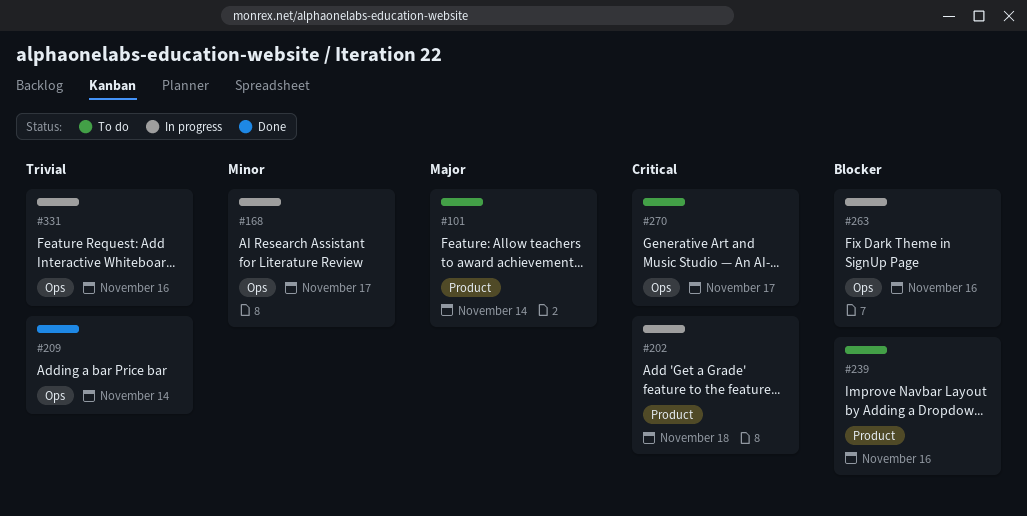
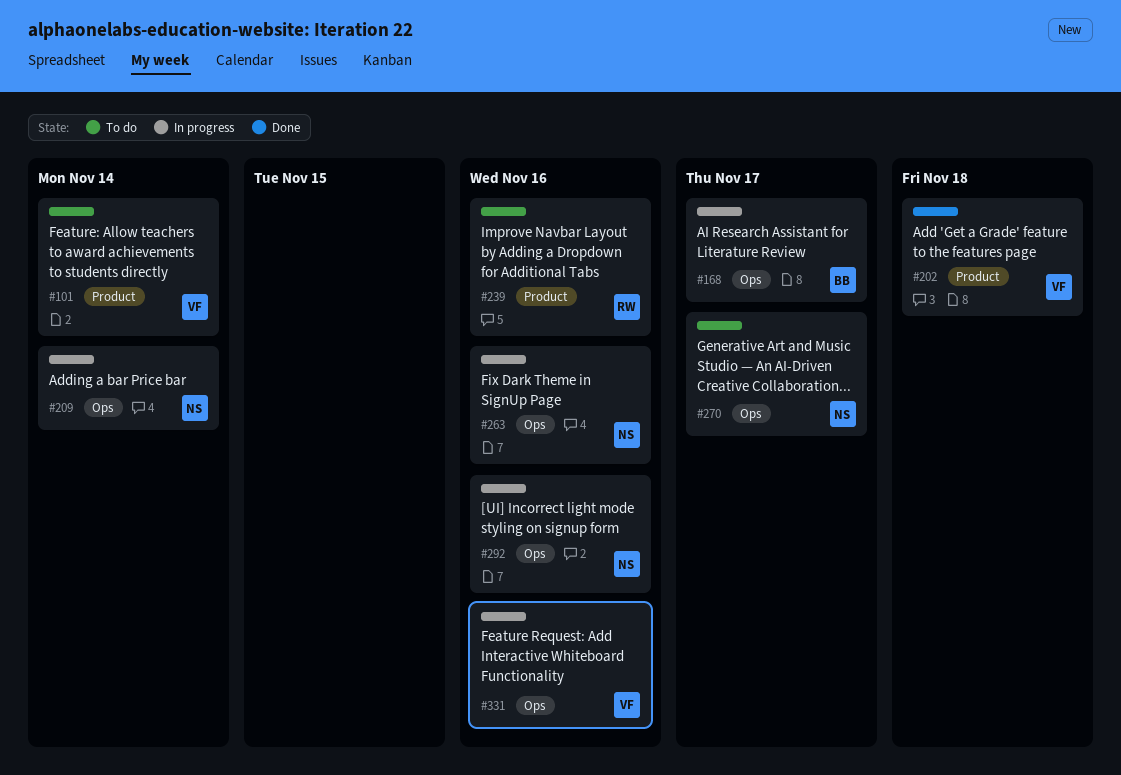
#202, status: In progress -> Done
#209, status: Done -> In progress
#292: none -> present

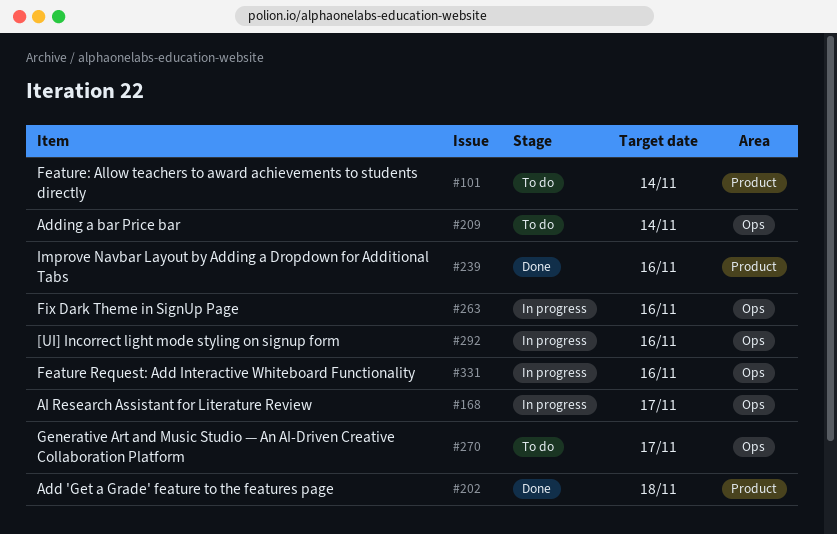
#209, status: In progress -> To do
#239, status: To do -> Done

